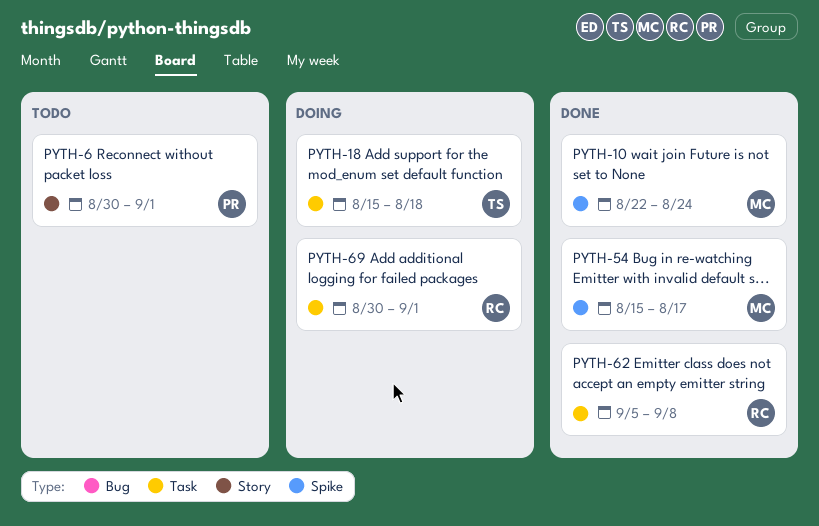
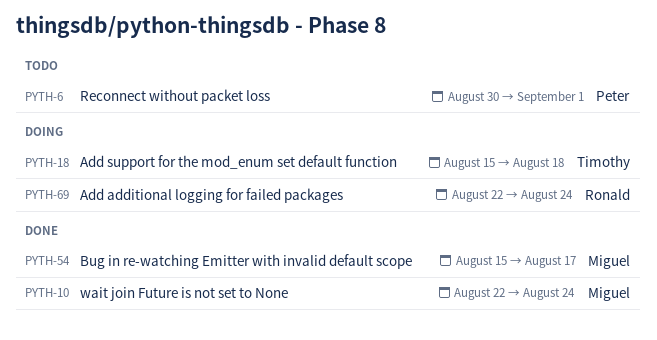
PYTH-62: present -> none
PYTH-69, start: Aug 30 -> Aug 22
PYTH-69, due: Sep 1 -> Aug 24

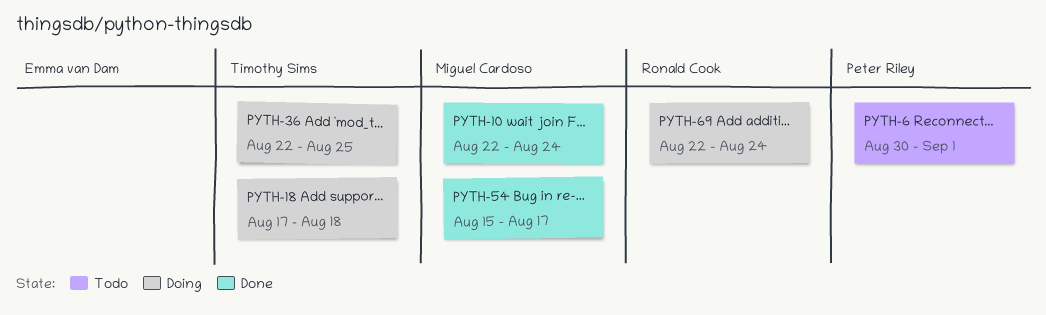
PYTH-18, start: Aug 15 -> Aug 17
PYTH-36: none -> present

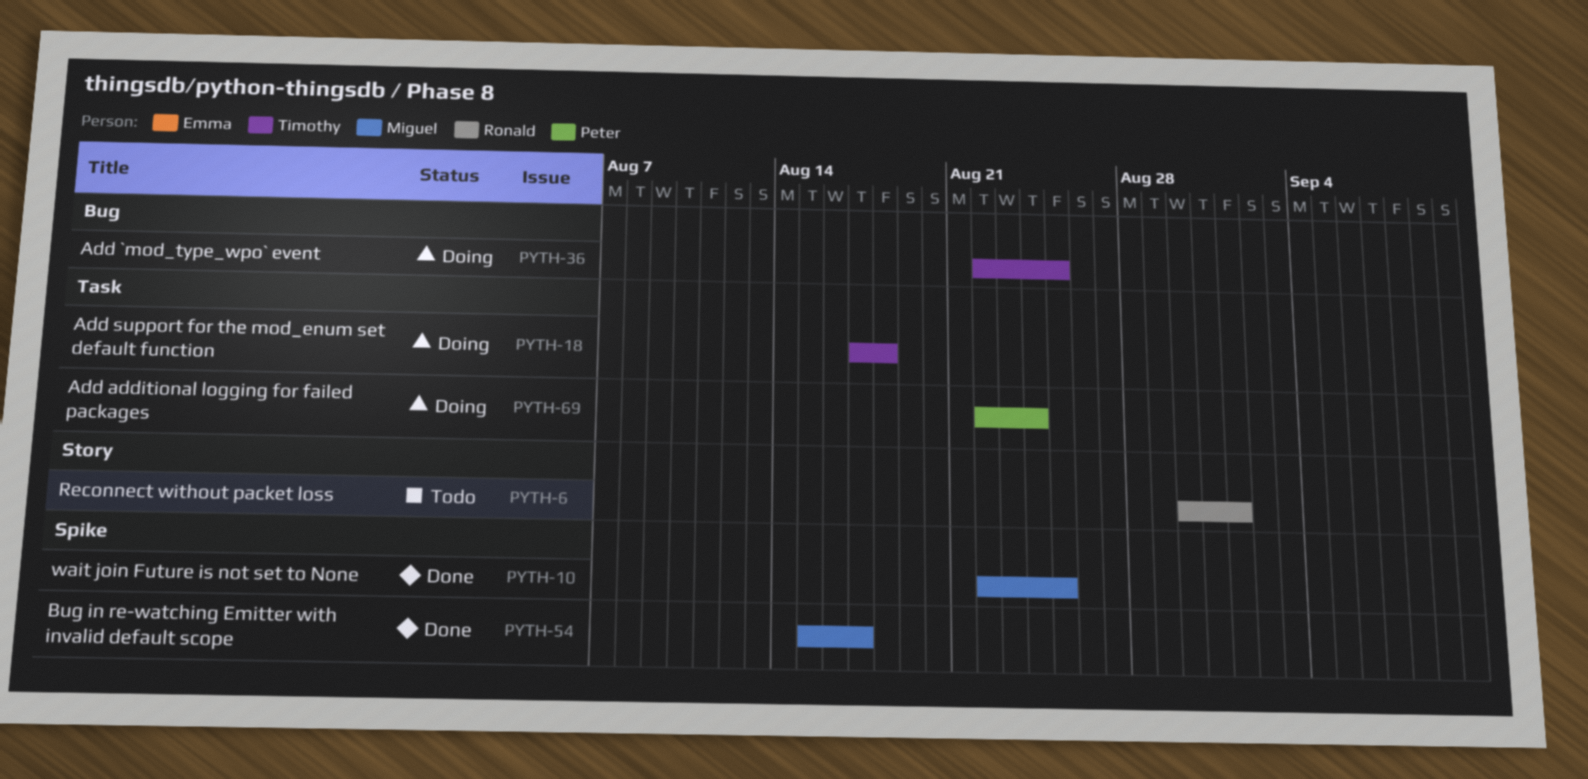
PYTH-6, owner: Peter Riley -> Ronald Cook
PYTH-10, due: Aug 24 -> Aug 25
PYTH-69, owner: Ronald Cook -> Peter Riley

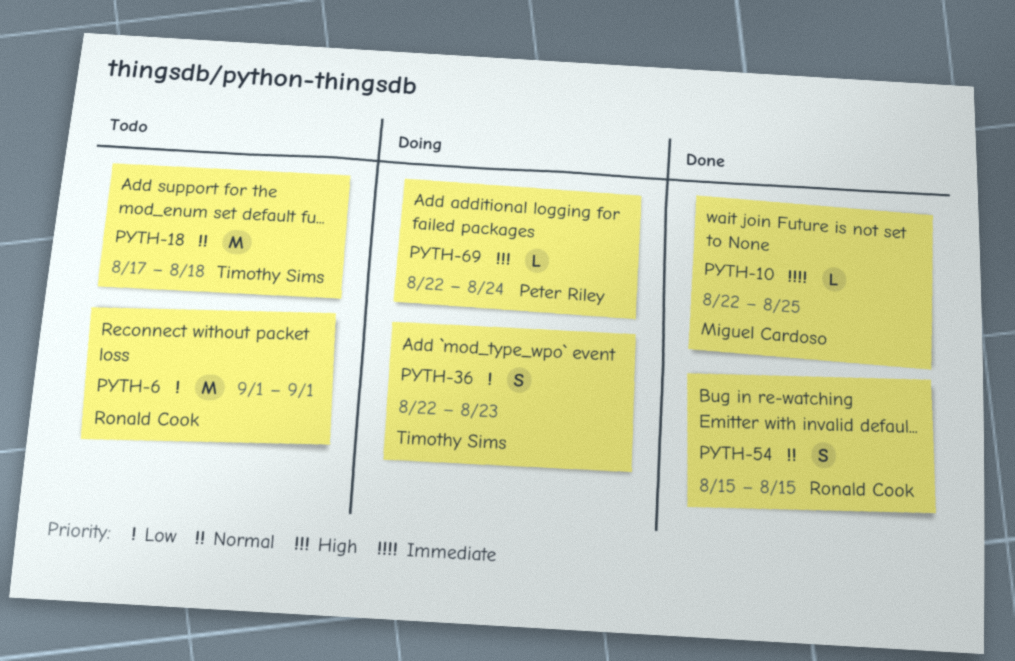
PYTH-6, start: Aug 30 -> Sep 1
PYTH-18, status: Doing -> Todo
PYTH-36, due: Aug 25 -> Aug 23
PYTH-54, owner: Miguel Cardoso -> Ronald Cook
PYTH-54, due: Aug 17 -> Aug 15

